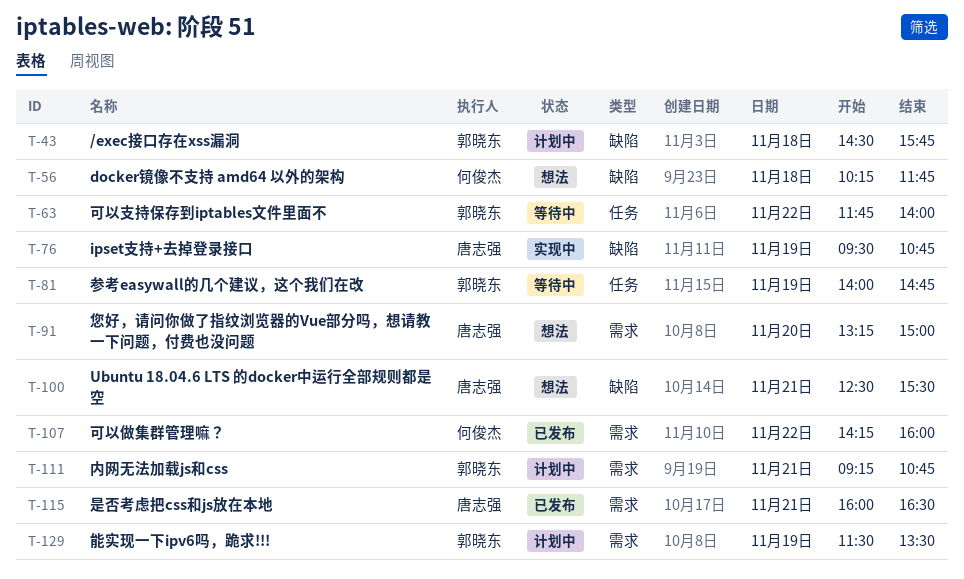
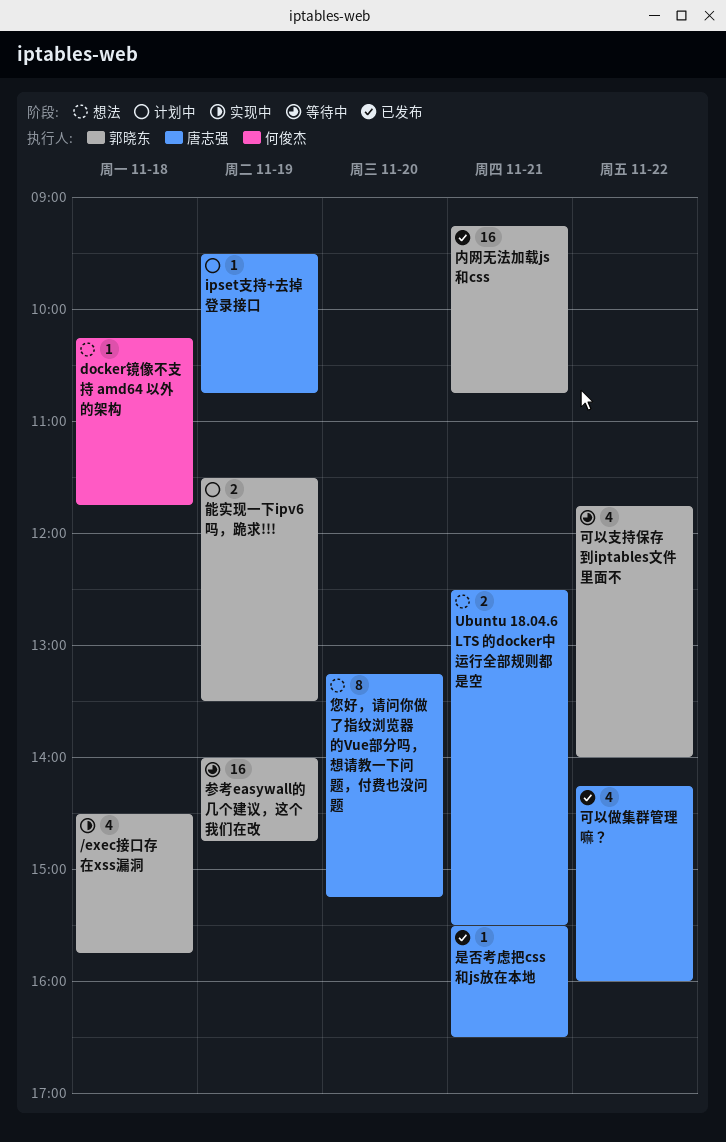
/exec接口存在xss漏洞, status: 计划中 -> 实现中
ipset支持+去掉登录接口, status: 实现中 -> 计划中
内网无法加载js和css, status: 计划中 -> 已发布
可以做集群管理嘛？, owner: 何俊杰 -> 唐志强
您好，请问你做了指纹浏览器的Vue部分吗，想请教一下问题，付费也没问题, ends: 15:00 -> 15:15
是否考虑把css和js放在本地, begins: 16:00 -> 15:30

